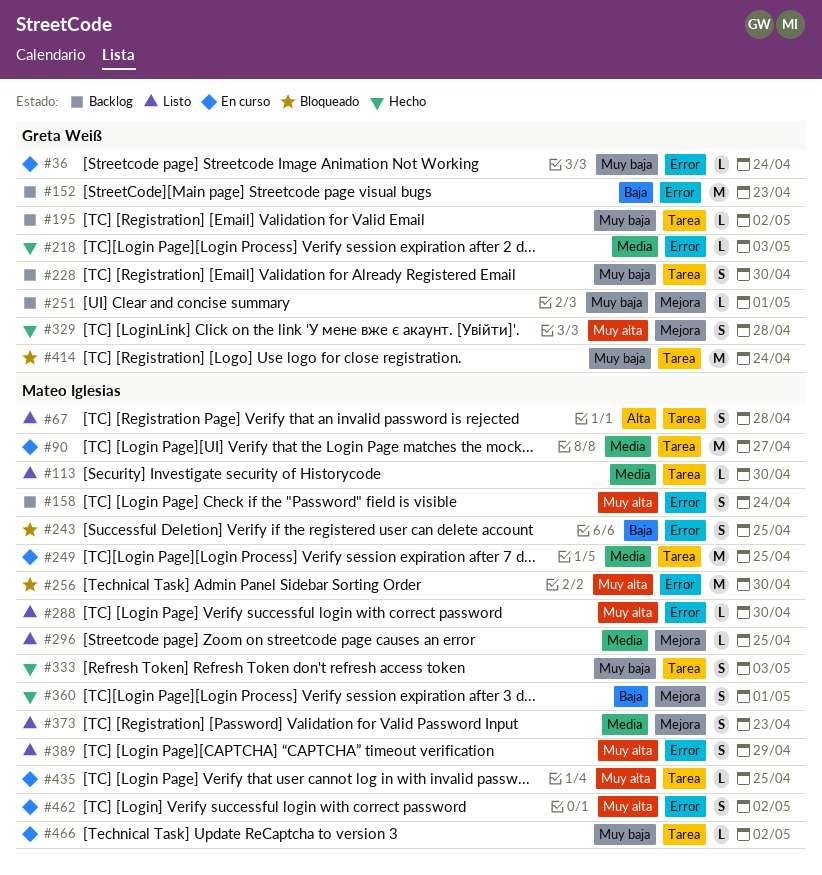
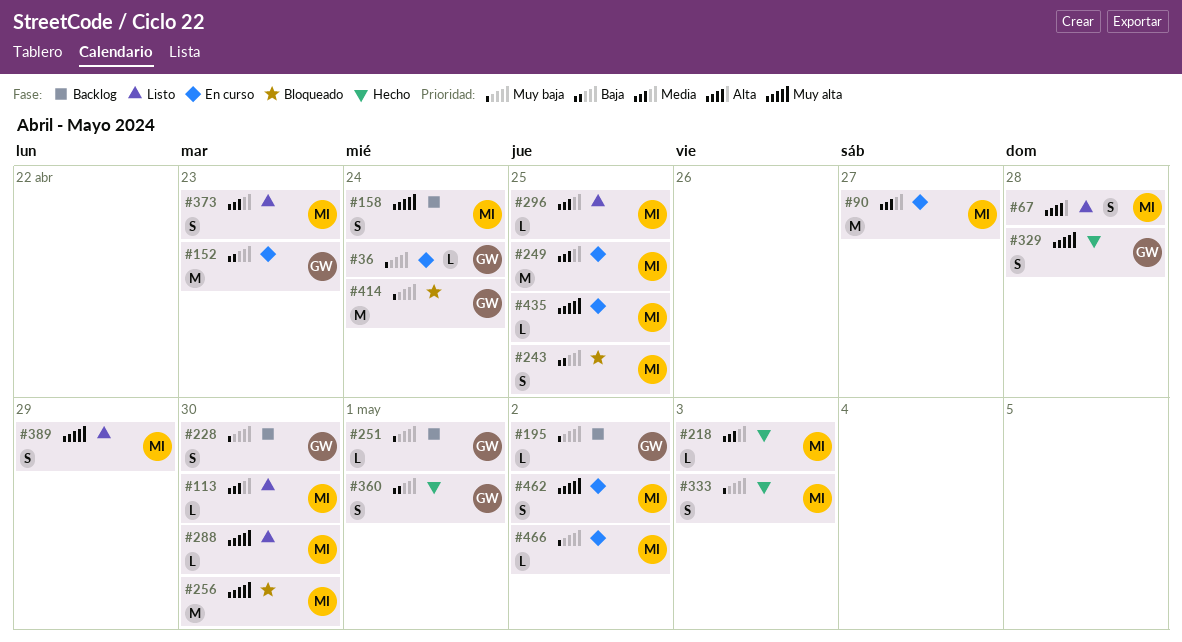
#152, status: Backlog -> En curso
#218, owner: Greta Weiß -> Mateo Iglesias
#360, owner: Mateo Iglesias -> Greta Weiß

